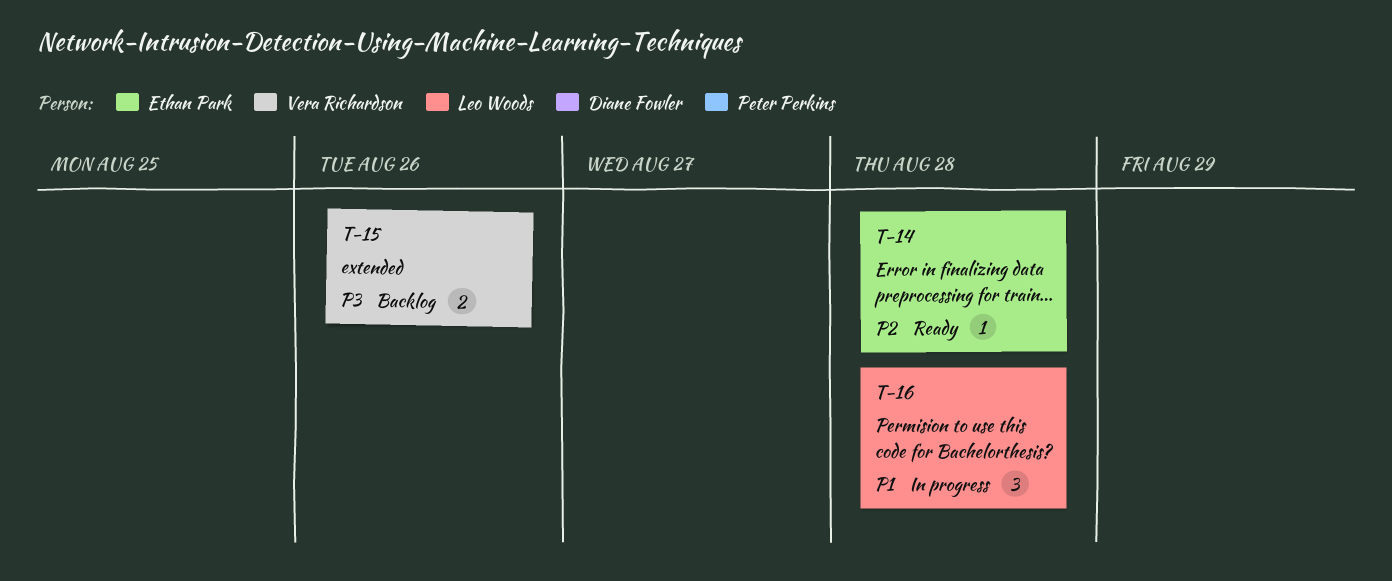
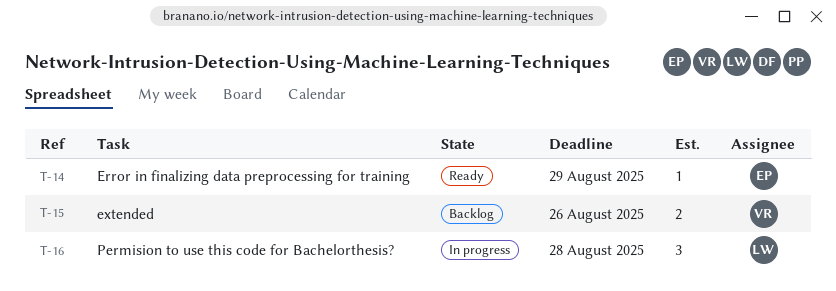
T-14, due: Aug 28 -> Aug 29

